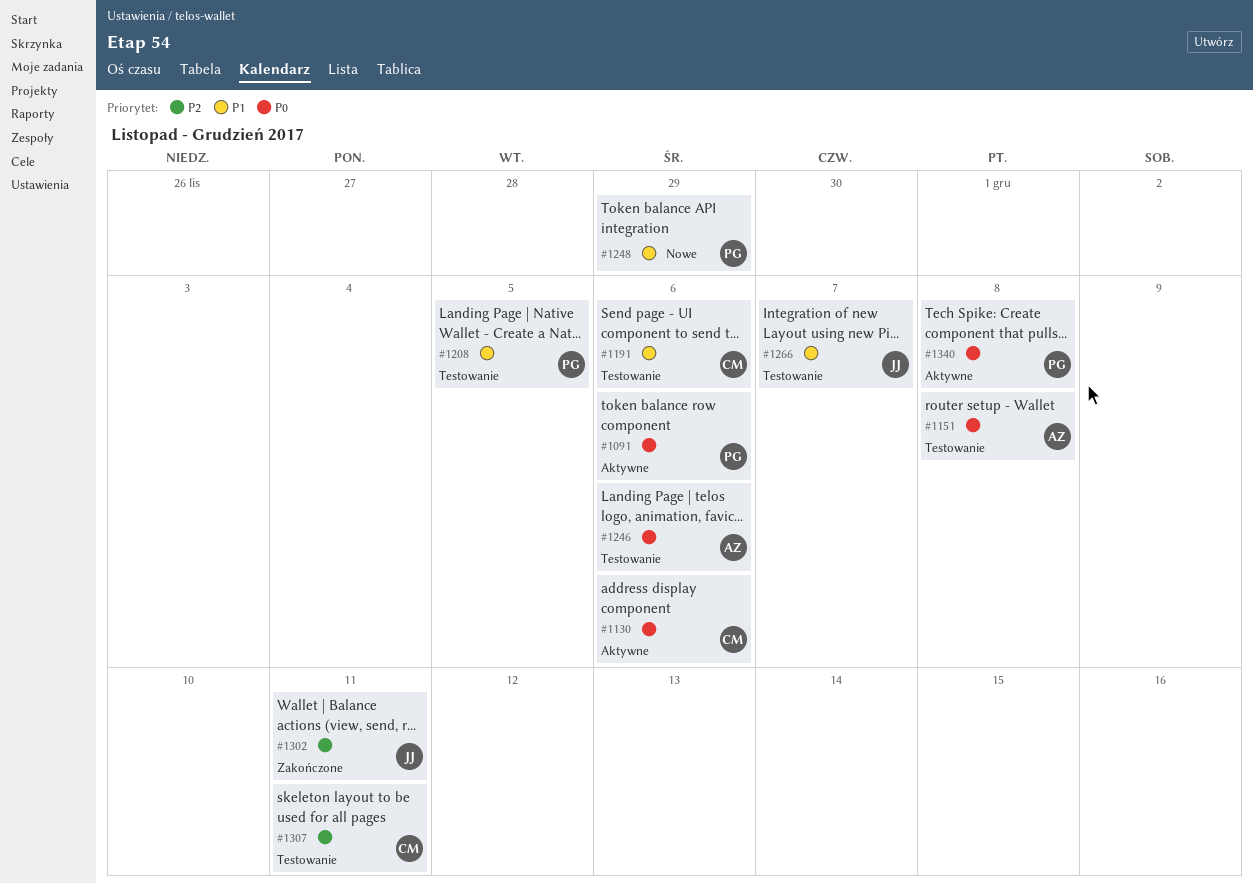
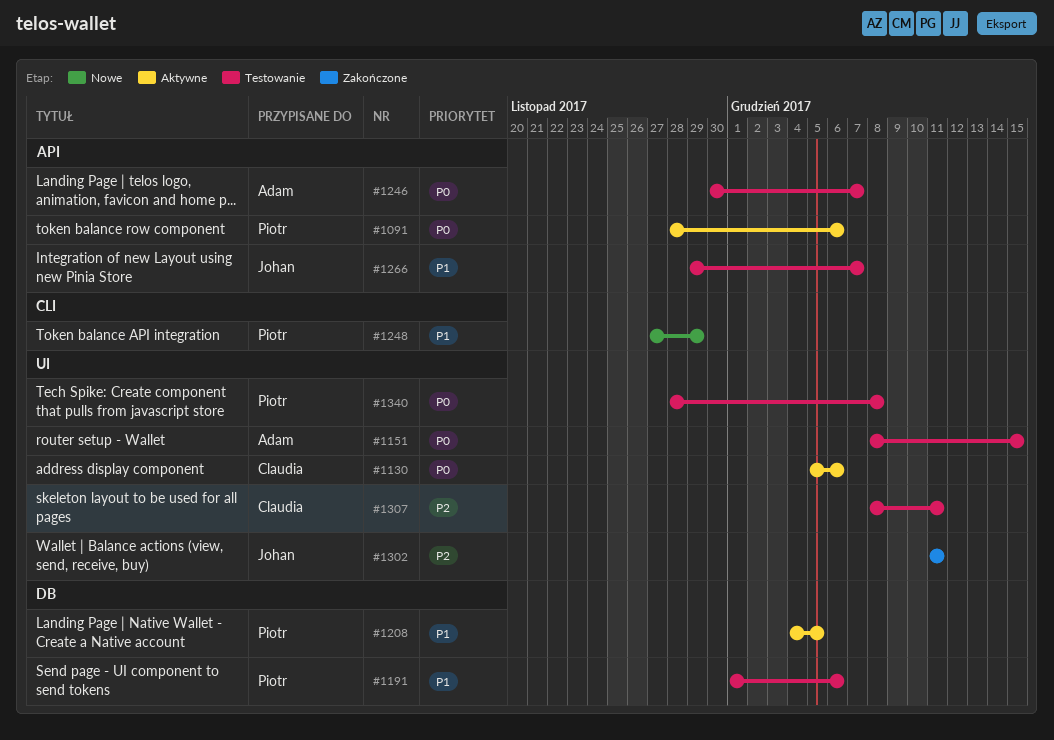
#1151, due: Dec 8 -> Dec 15
#1191, owner: Claudia -> Piotr
#1208, status: Testowanie -> Aktywne
#1246, due: Dec 6 -> Dec 7
#1340, status: Aktywne -> Testowanie

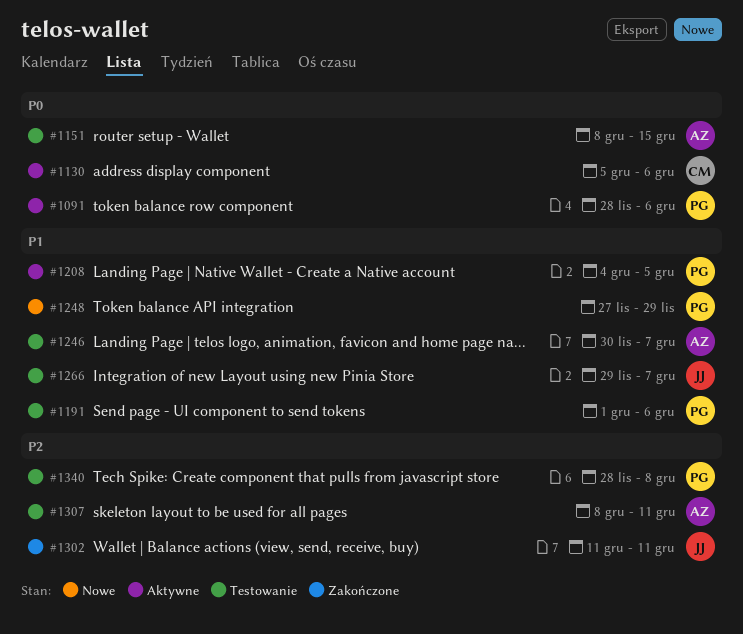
#1246, priority: P0 -> P1
#1307, owner: Claudia -> Adam
#1340, priority: P0 -> P2

